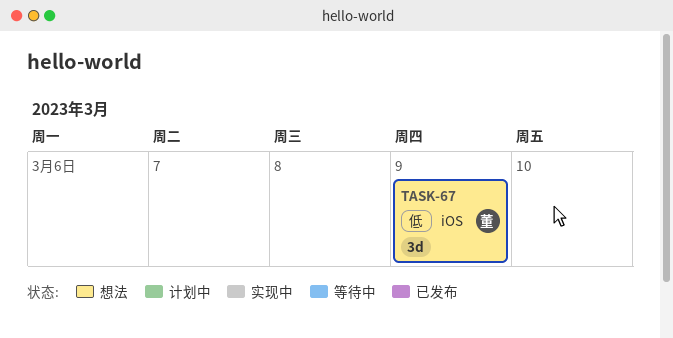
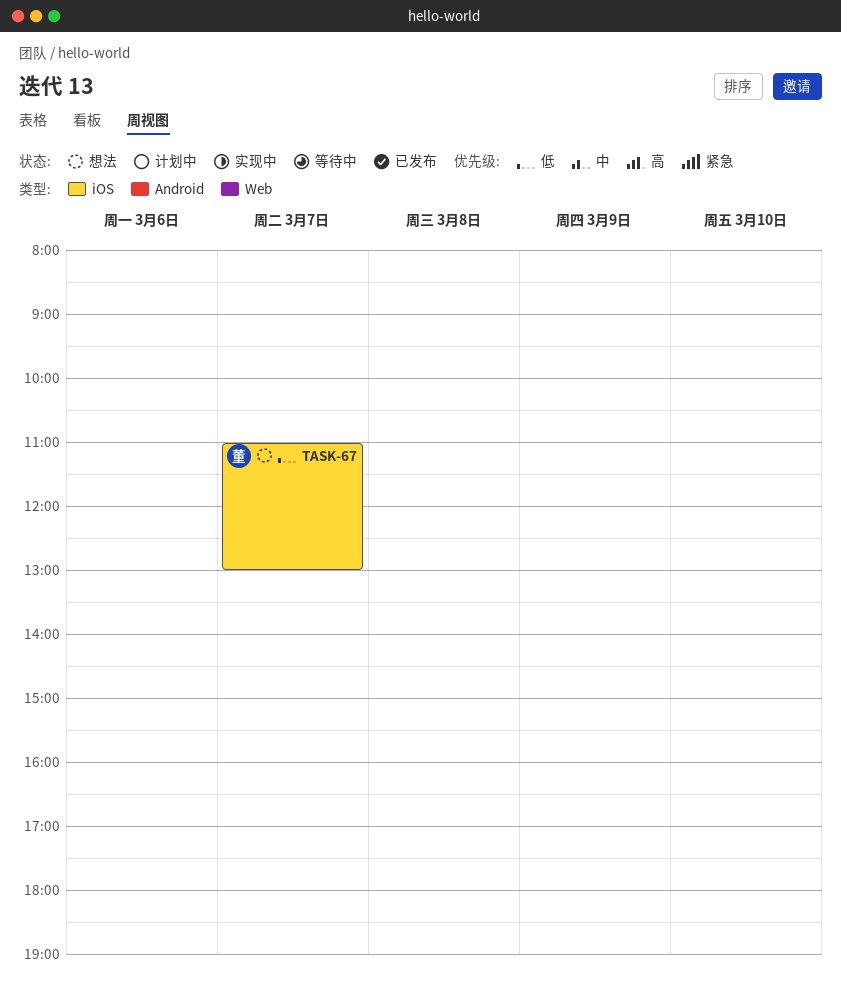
TASK-67, day: Mar 9 -> Mar 7

